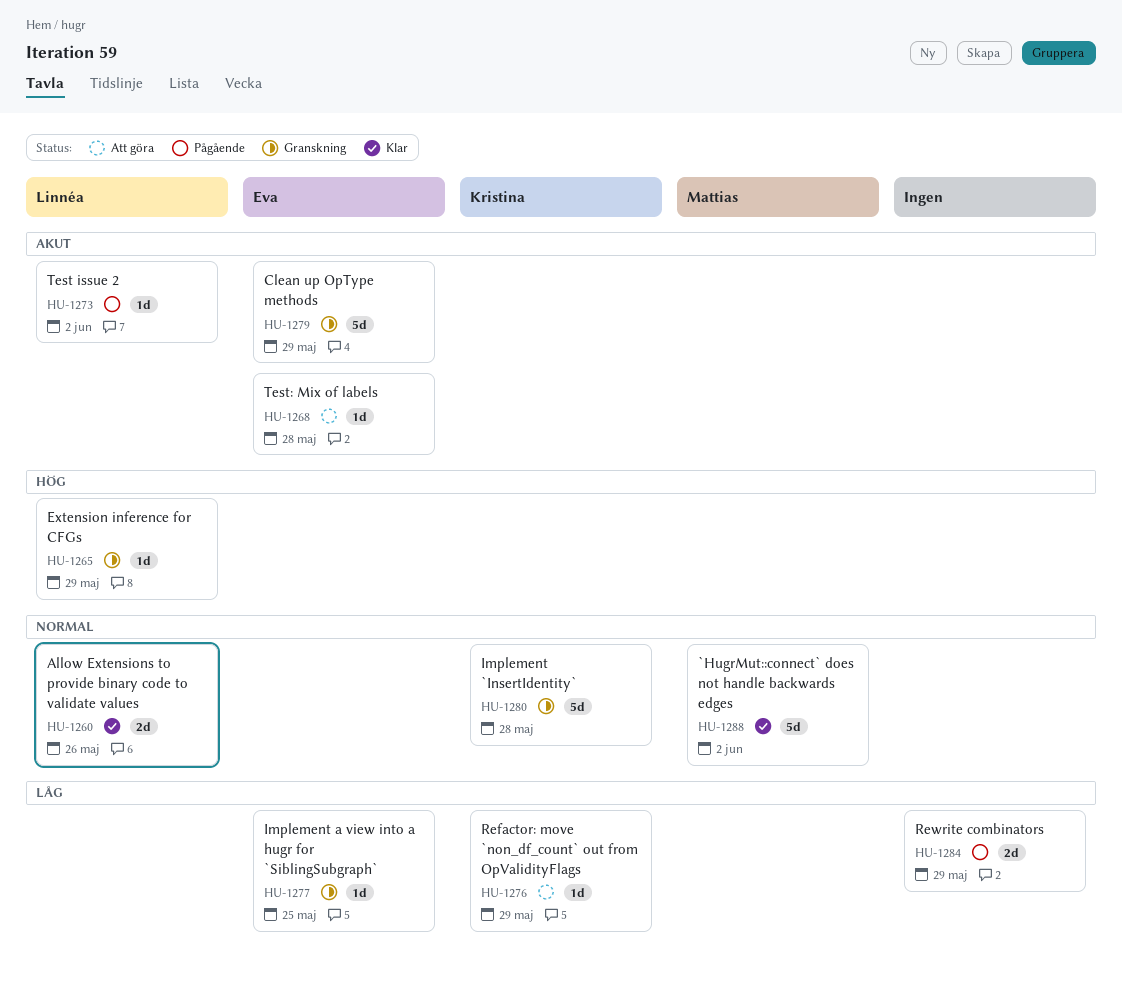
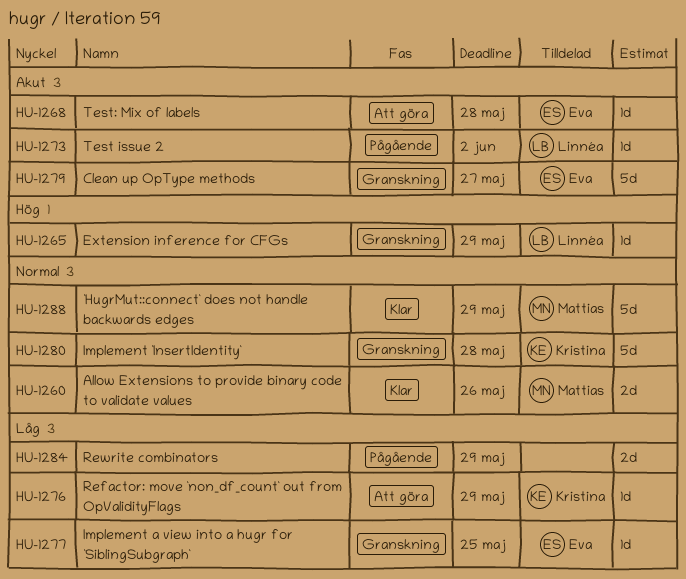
HU-1260, owner: Linnéa -> Mattias
HU-1279, due: May 29 -> May 27
HU-1288, due: Jun 2 -> May 29

